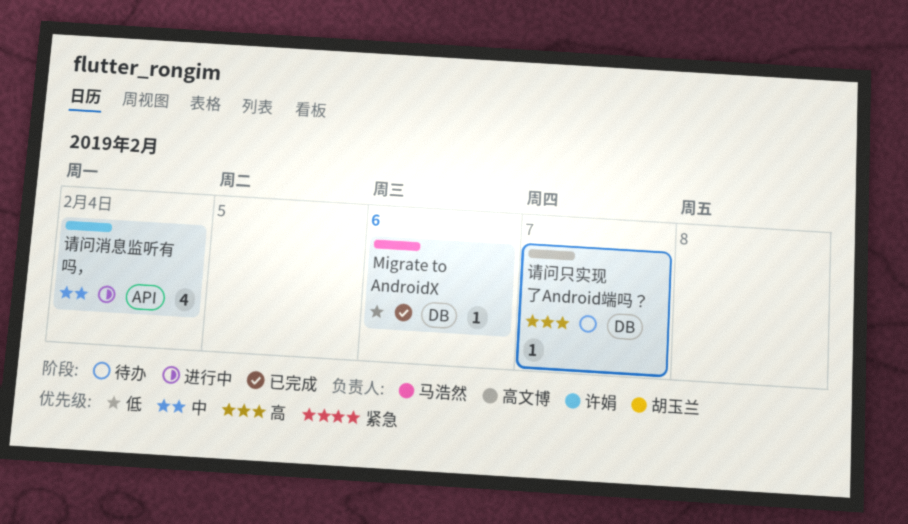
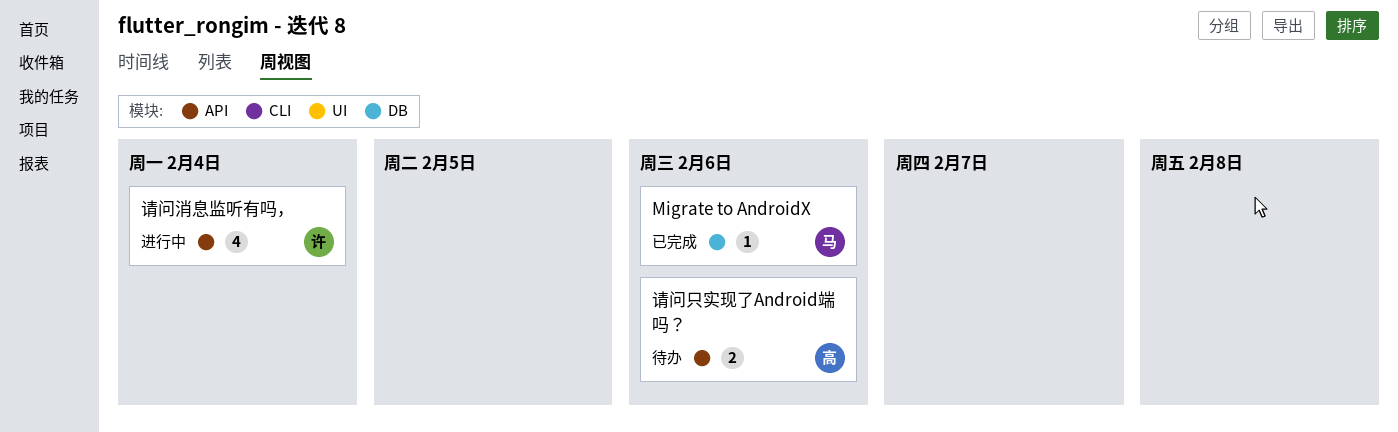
请问只实现了Android端吗？, label: DB -> API
请问只实现了Android端吗？, estimate: 1 -> 2
请问只实现了Android端吗？, due: Feb 7 -> Feb 6

